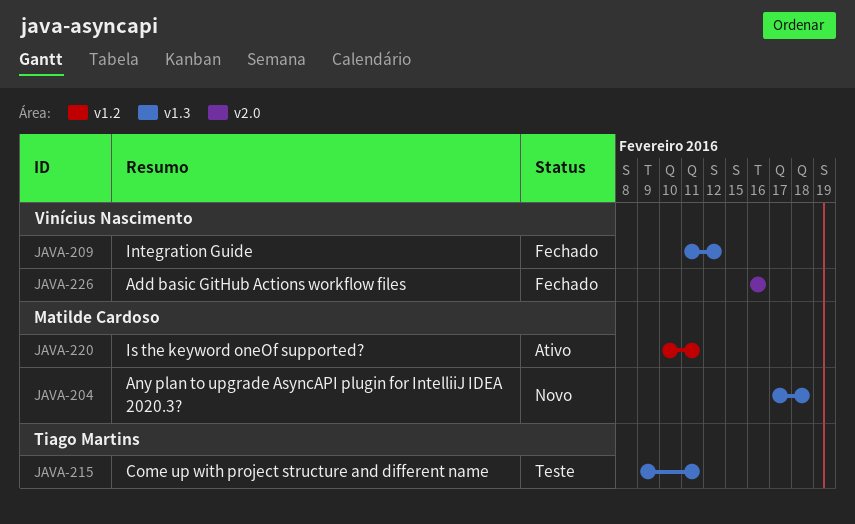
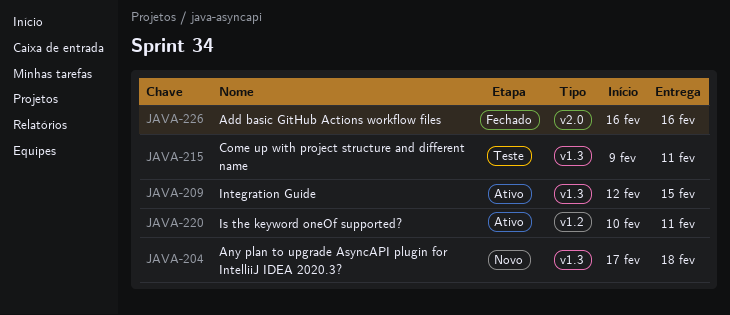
JAVA-209, status: Fechado -> Ativo
JAVA-209, start: Feb 11 -> Feb 12
JAVA-209, due: Feb 12 -> Feb 15

